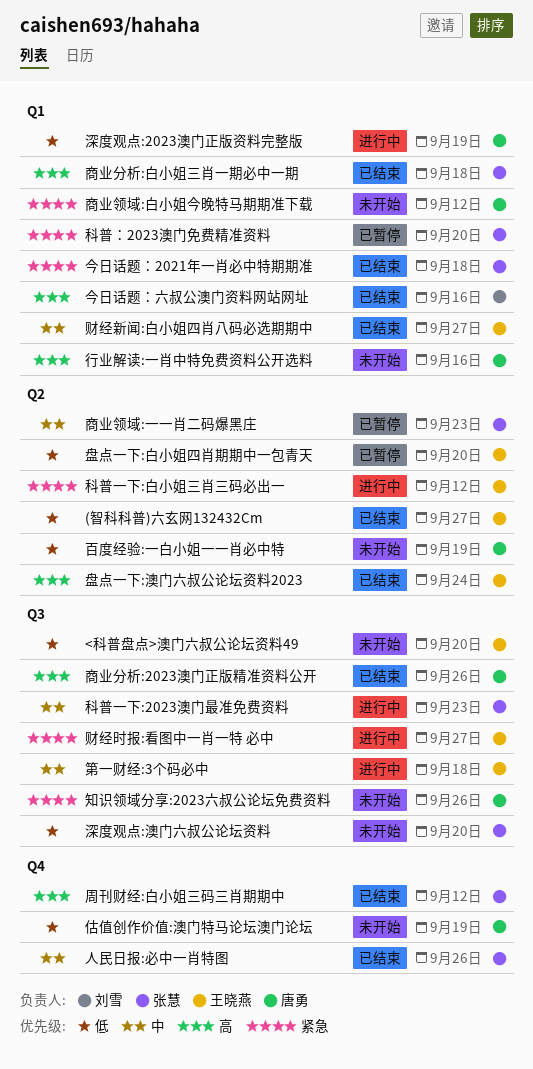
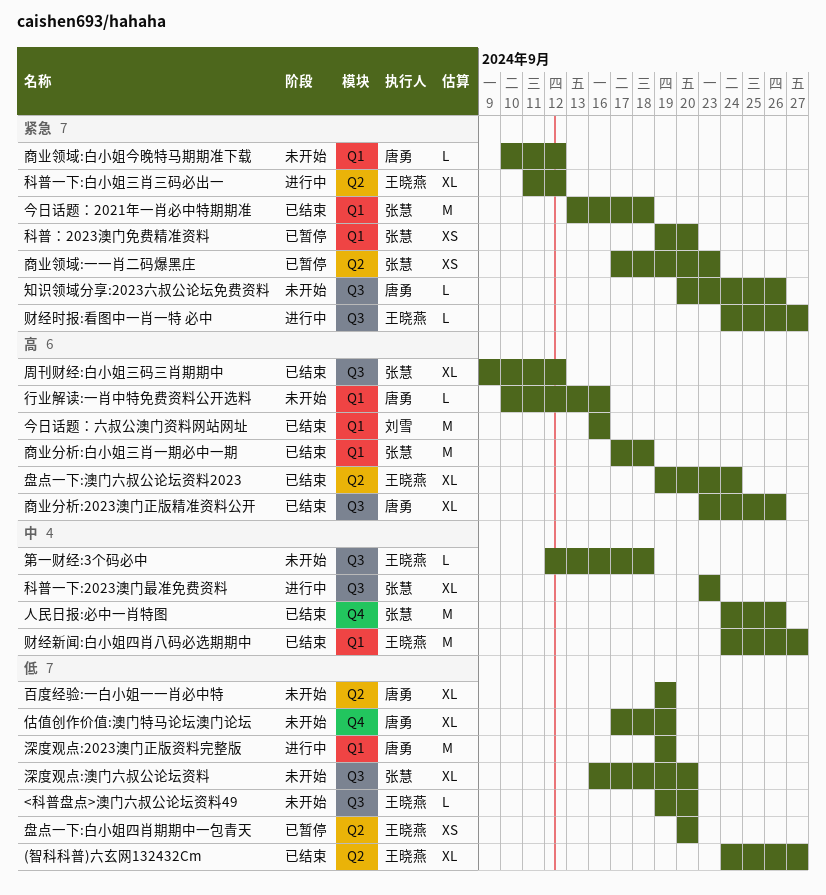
周刊财经:白小姐三码三肖期期中, label: Q4 -> Q3
商业领域:一一肖二码爆黑庄, priority: 中 -> 紧急
第一财经:3个码必中, status: 进行中 -> 未开始

